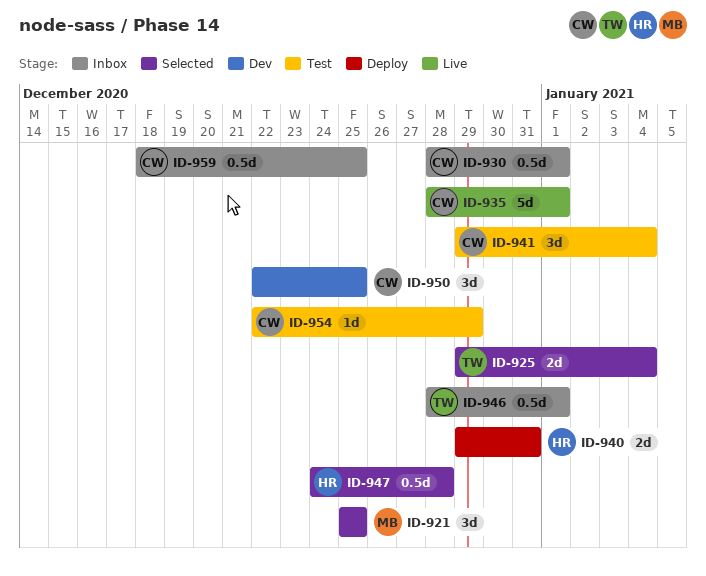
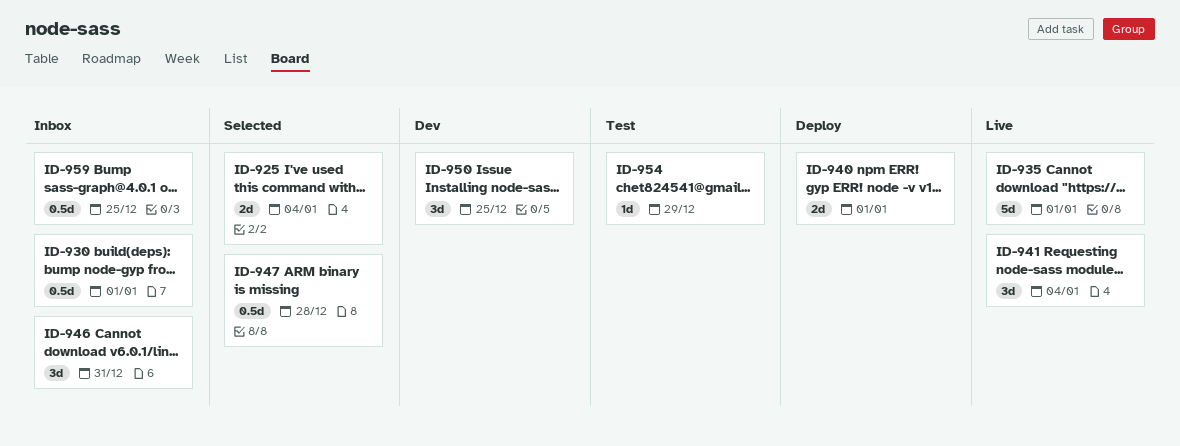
ID-921: present -> none
ID-940, due: Dec 31 -> Jan 1
ID-941, status: Test -> Live
ID-946, estimate: 0.5d -> 3d
ID-946, due: Jan 1 -> Dec 31

